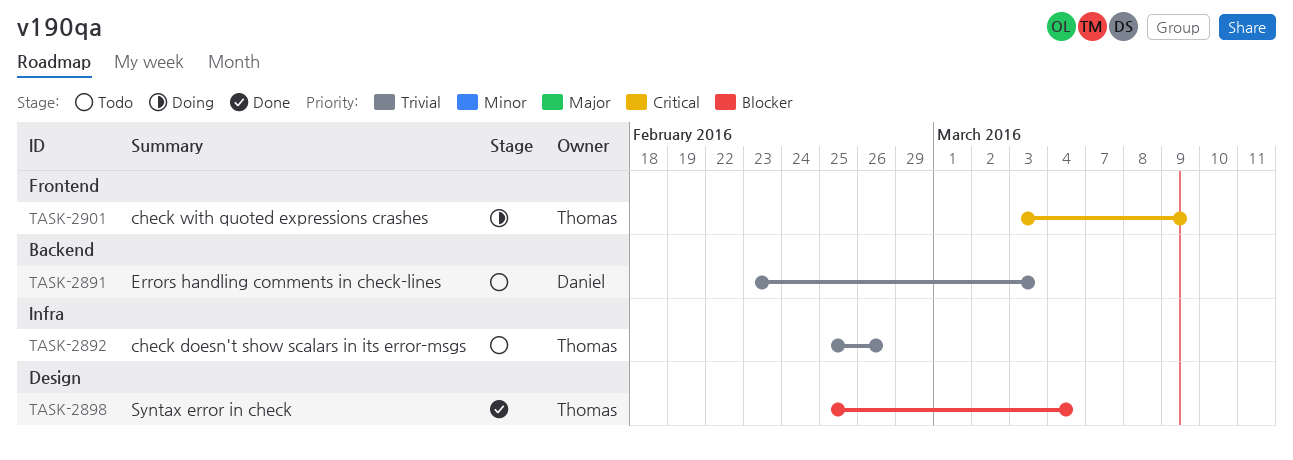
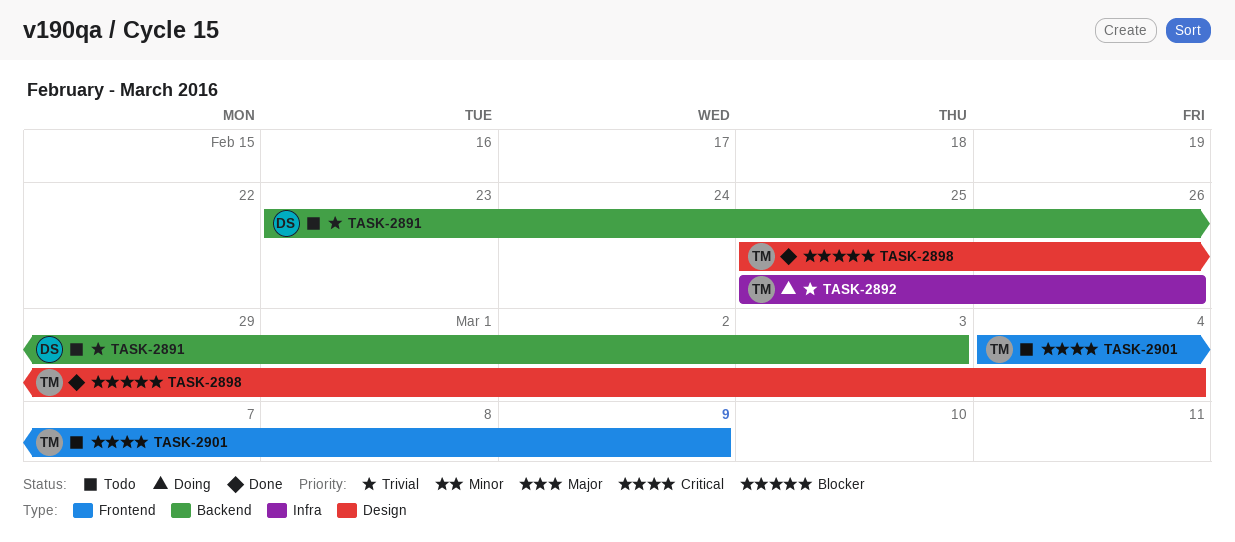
TASK-2892, status: Todo -> Doing
TASK-2901, status: Doing -> Todo
TASK-2901, start: Mar 3 -> Mar 4

